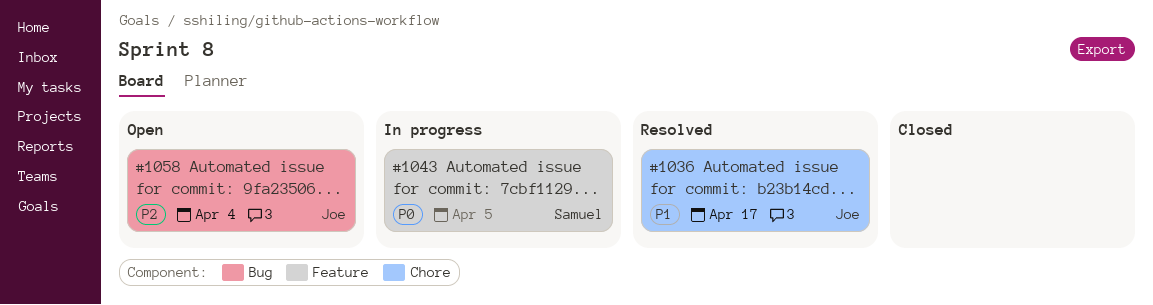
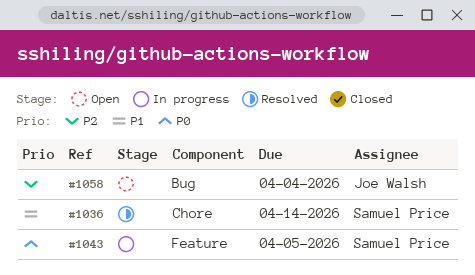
#1036, owner: Joe Walsh -> Samuel Price
#1036, due: Apr 17 -> Apr 14

